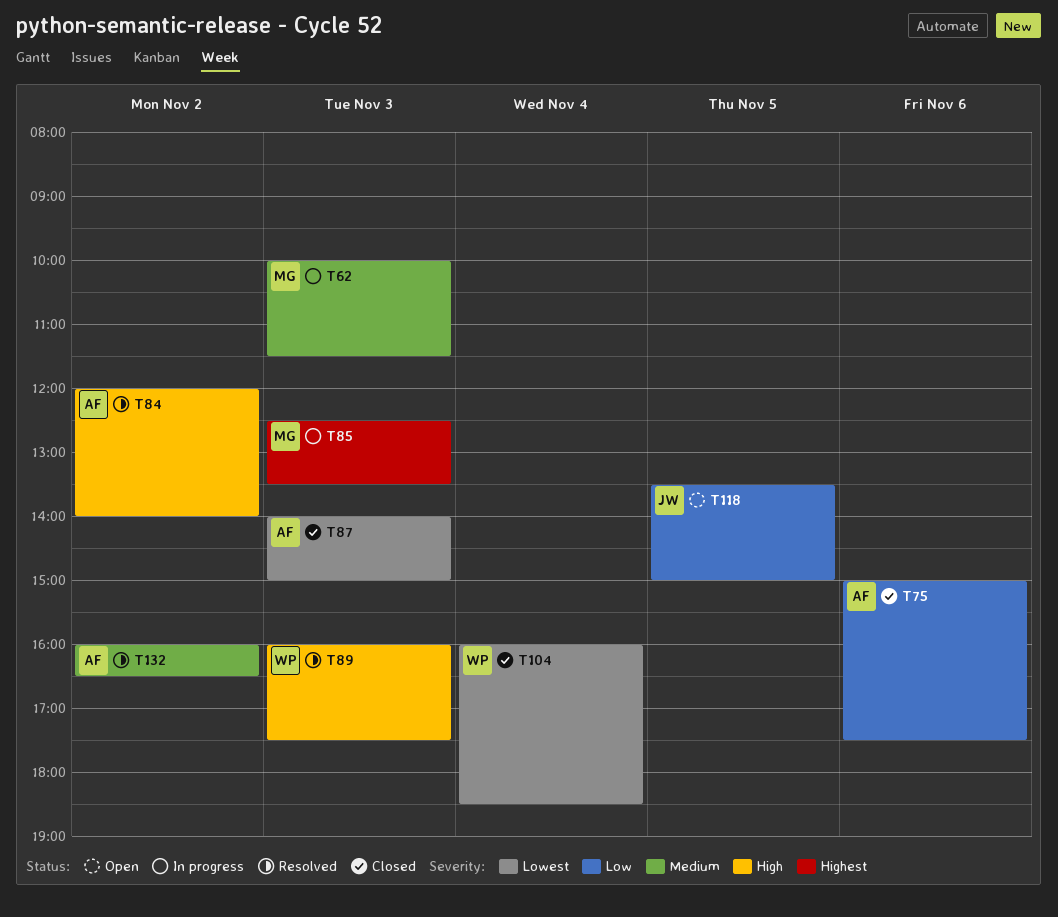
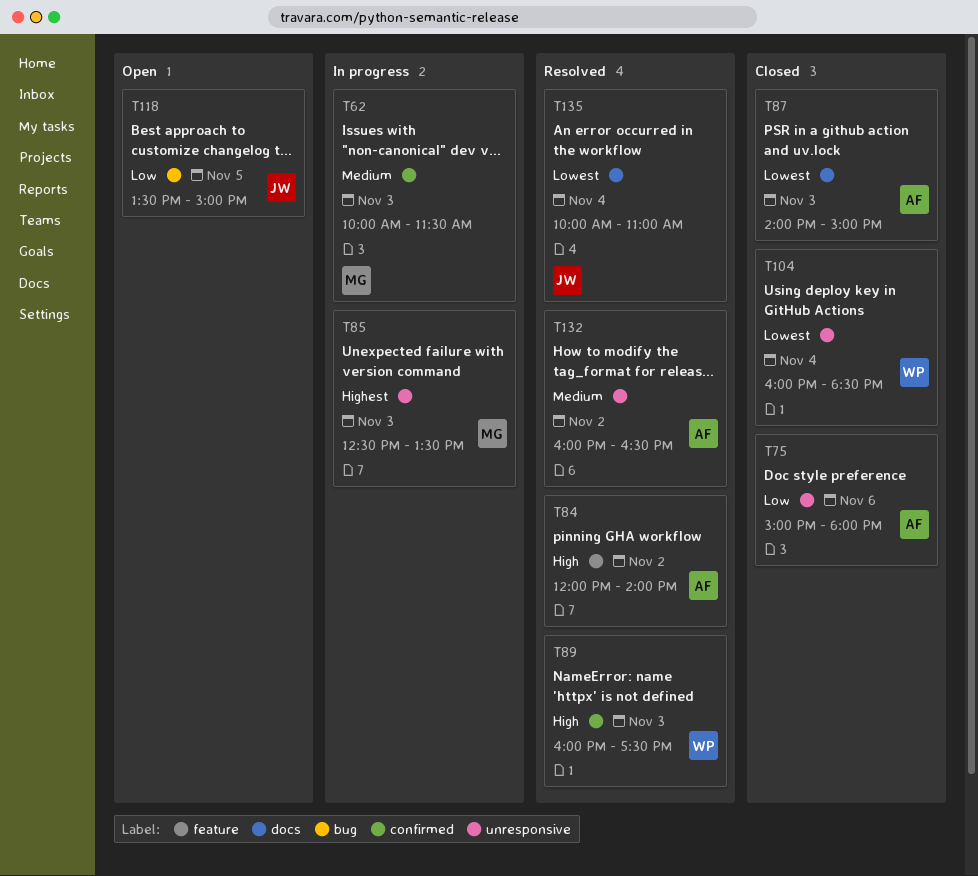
T75, ends: 17:30 -> 18:00
T135: none -> present

